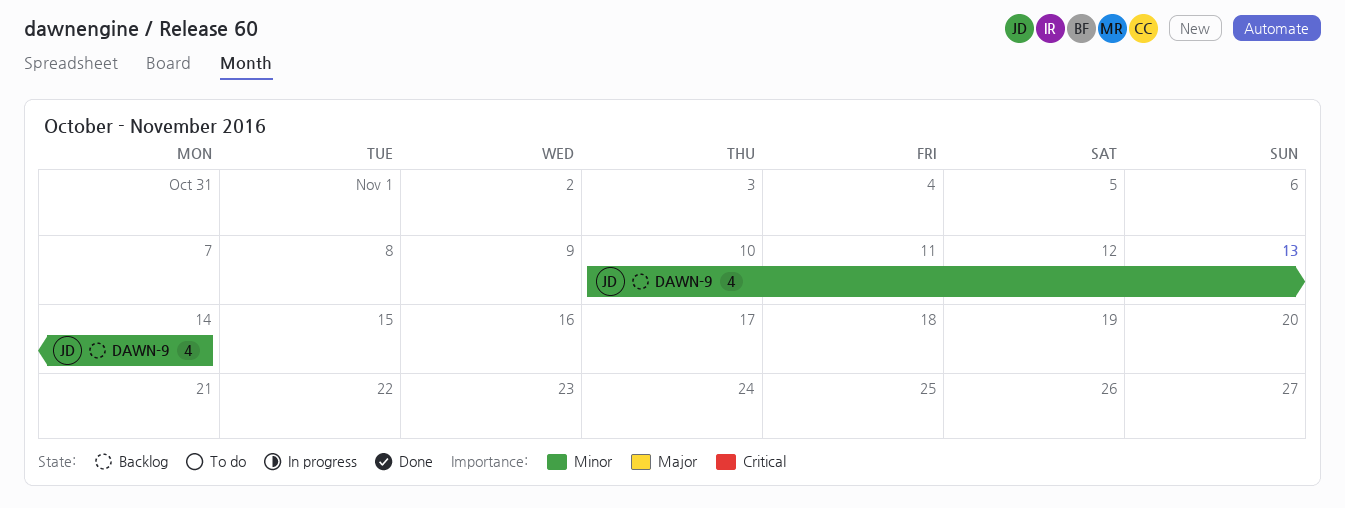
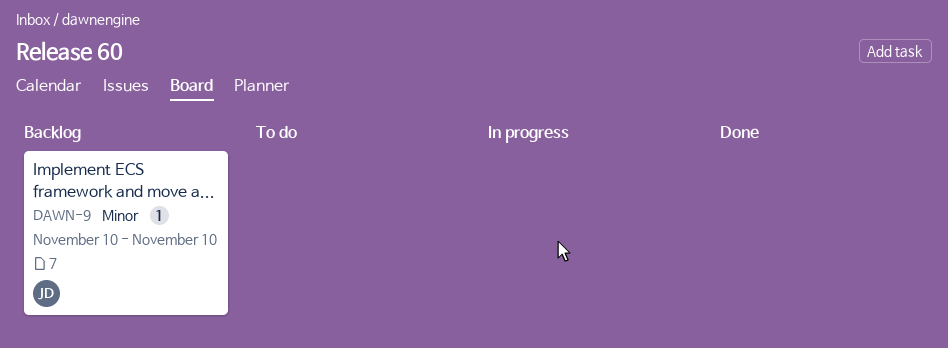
DAWN-9, estimate: 4 -> 1
DAWN-9, due: Nov 14 -> Nov 10

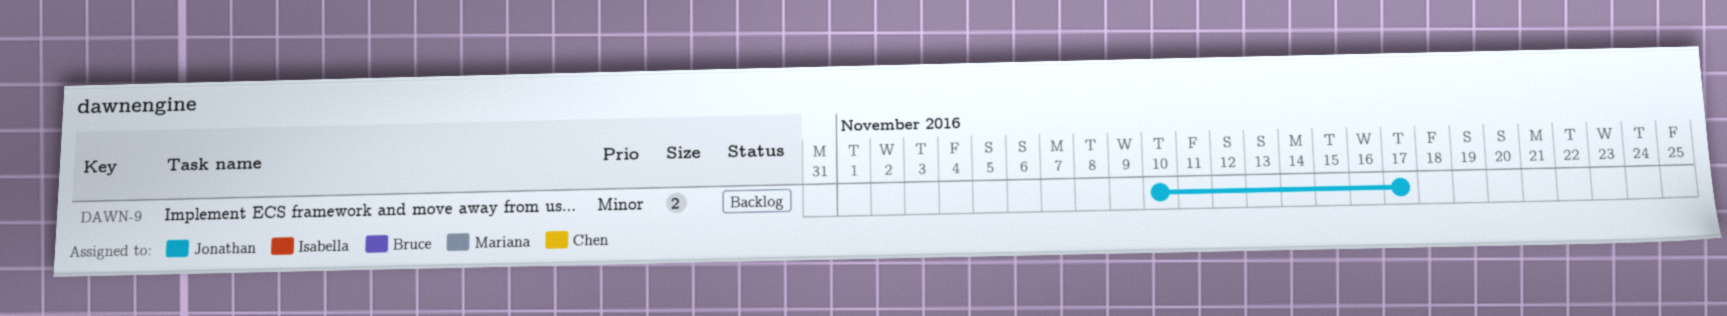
DAWN-9, estimate: 1 -> 2
DAWN-9, due: Nov 10 -> Nov 17

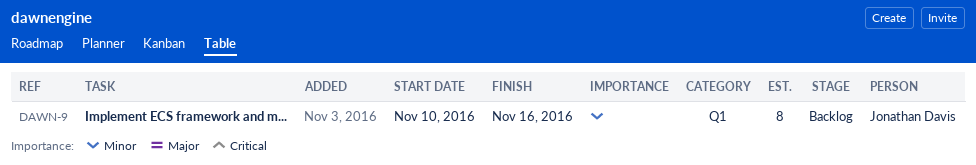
DAWN-9, estimate: 2 -> 8
DAWN-9, due: Nov 17 -> Nov 16

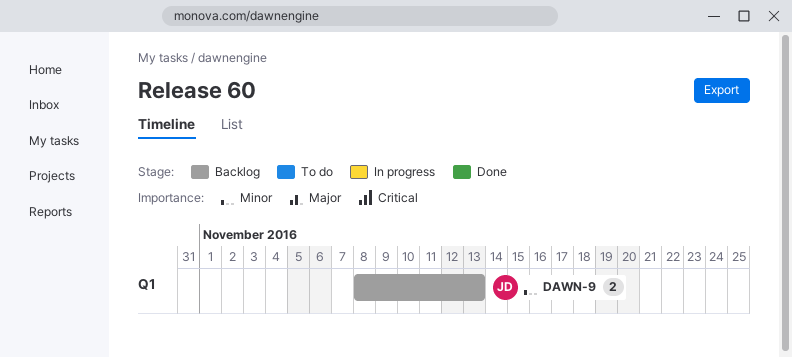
DAWN-9, estimate: 8 -> 2
DAWN-9, start: Nov 10 -> Nov 8
DAWN-9, due: Nov 16 -> Nov 13

